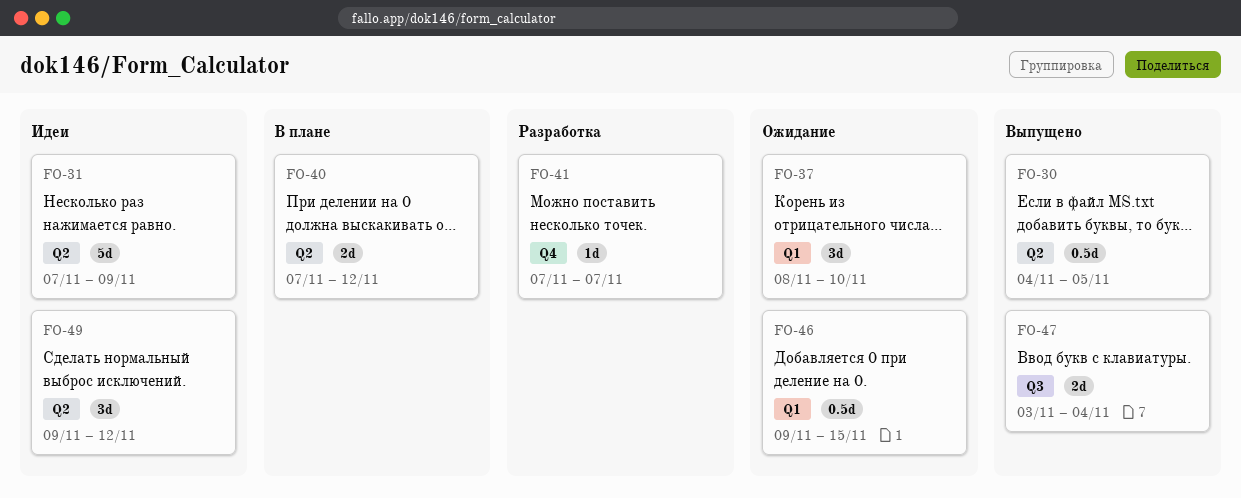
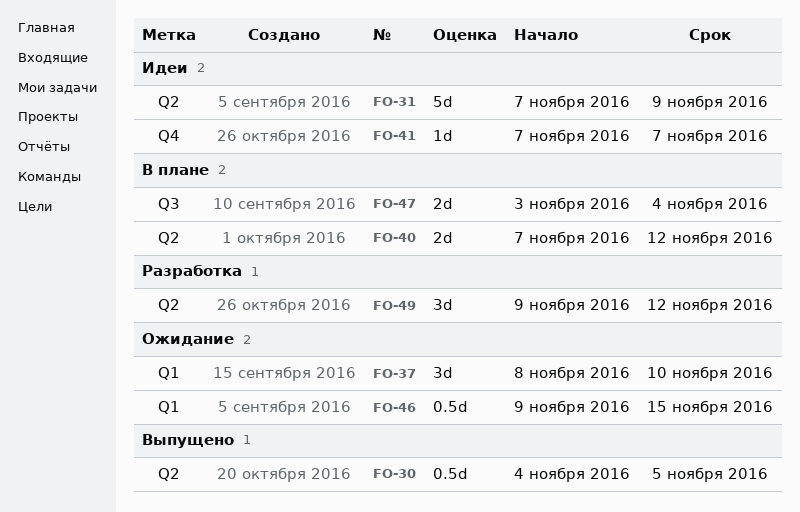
FO-41, status: Разработка -> Идеи
FO-47, status: Выпущено -> В плане
FO-49, status: Идеи -> Разработка

